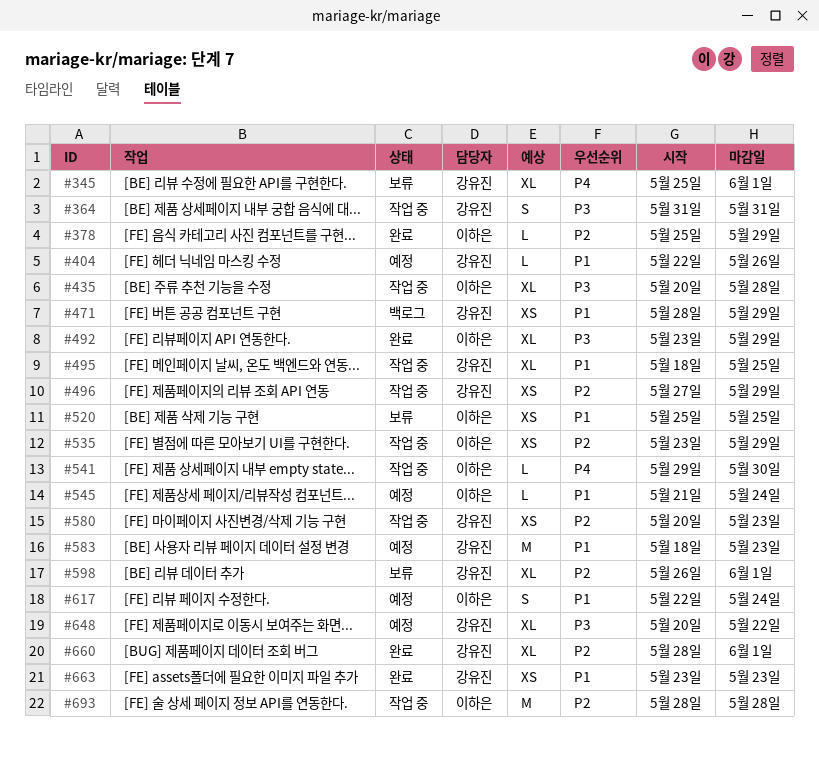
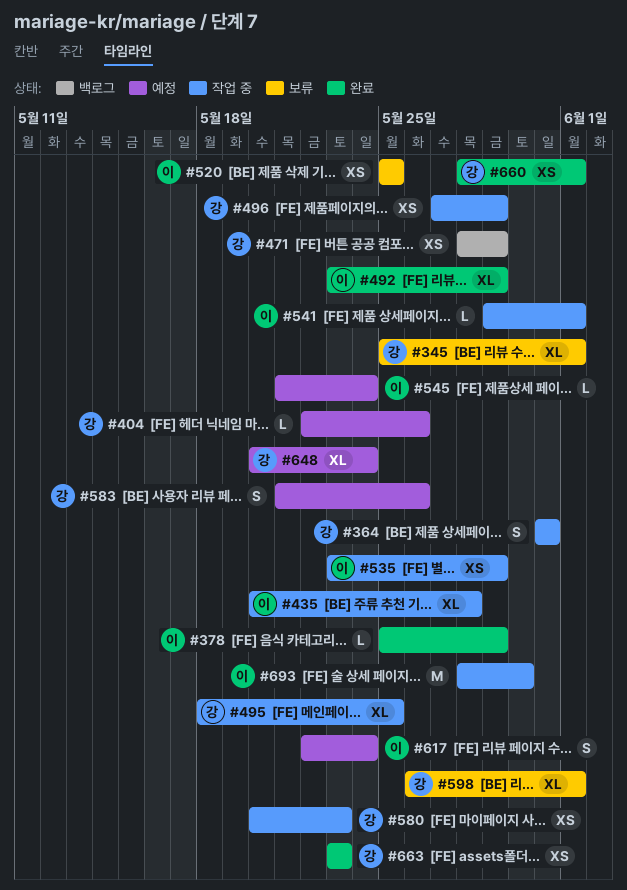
#541, due: May 30 -> Jun 1
#583, estimate: M -> S
#583, start: May 18 -> May 21
#583, due: May 23 -> May 26
#648, due: May 22 -> May 24
#660, estimate: XL -> XS
#693, due: May 28 -> May 30

